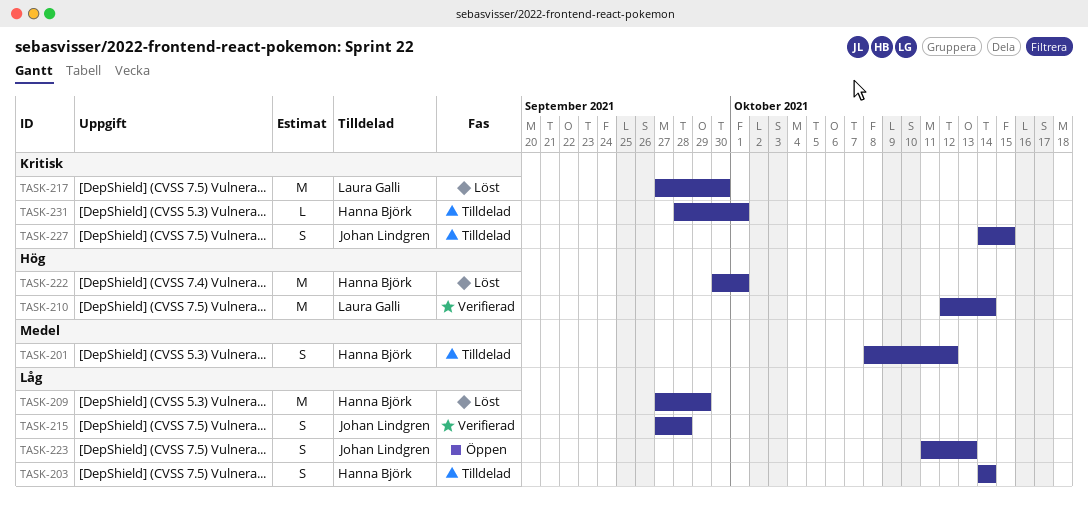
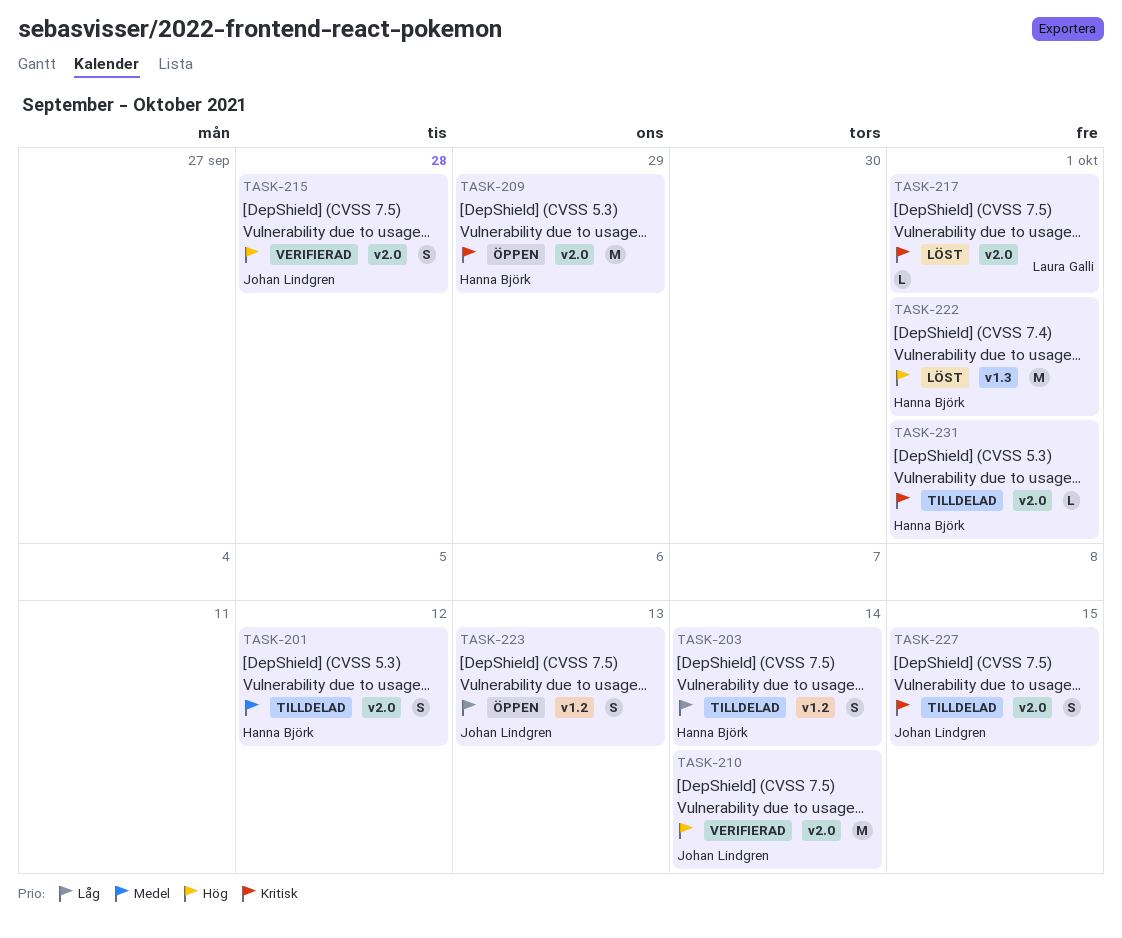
TASK-209, status: Löst -> Öppen
TASK-209, priority: Låg -> Kritisk
TASK-210, owner: Laura Galli -> Johan Lindgren
TASK-215, priority: Låg -> Hög
TASK-217, estimate: M -> L
TASK-217, due: Sep 30 -> Oct 1

